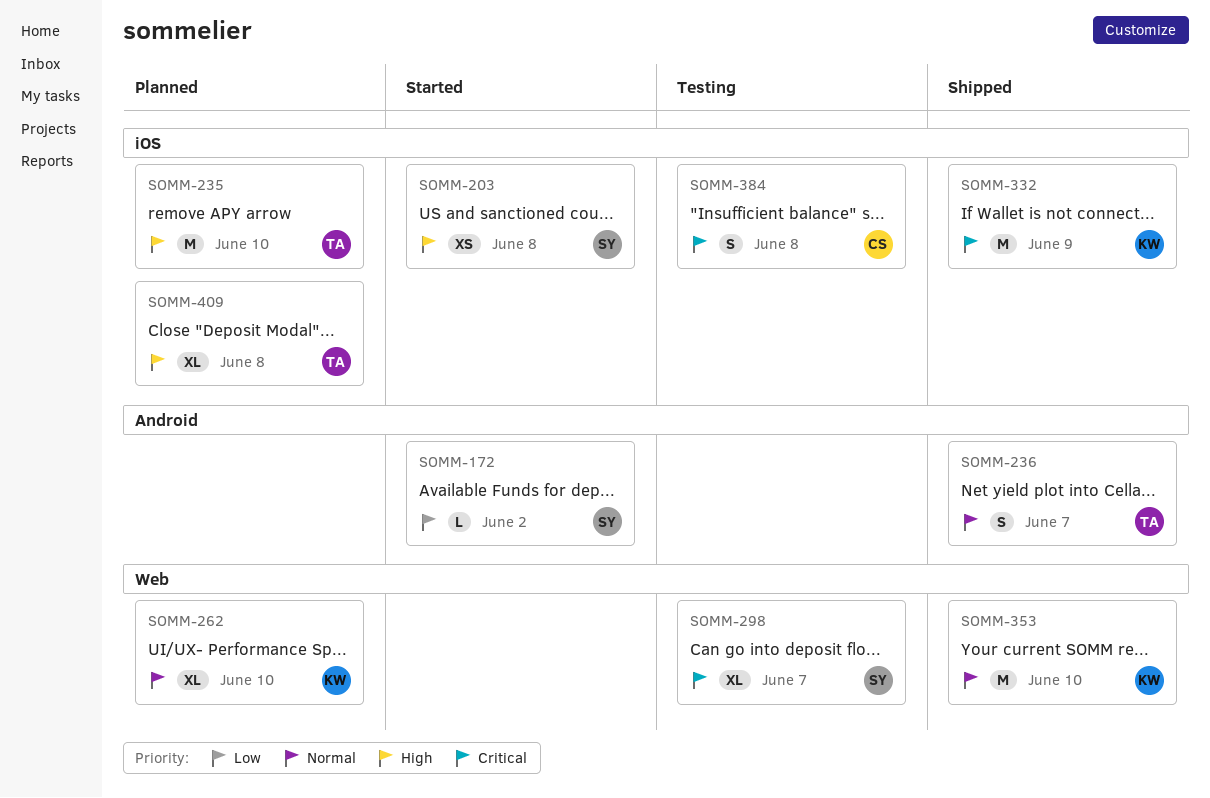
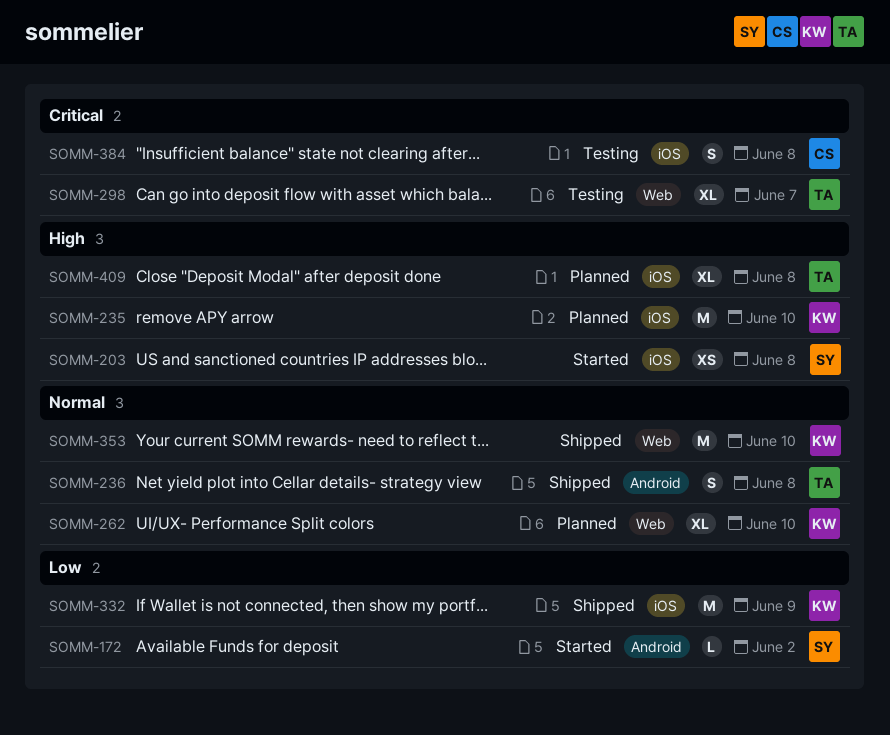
SOMM-235, owner: TA -> KW
SOMM-236, due: Jun 7 -> Jun 8
SOMM-298, owner: SY -> TA
SOMM-332, priority: Critical -> Low

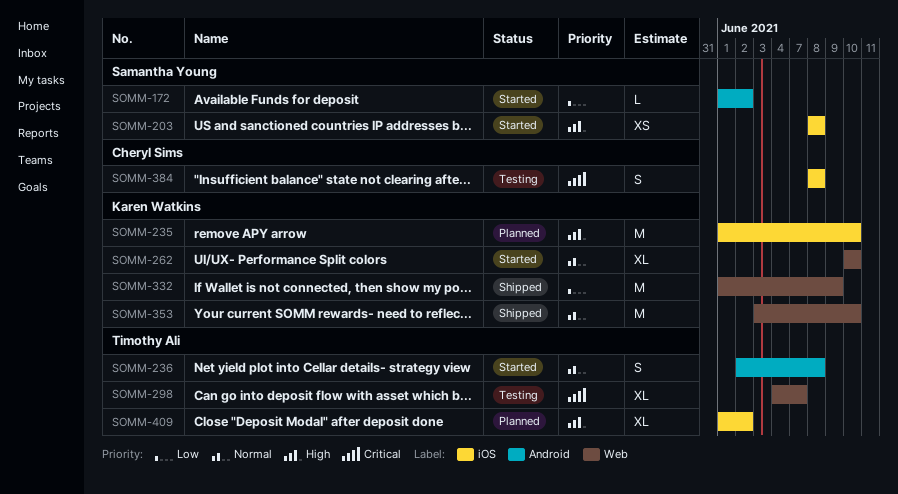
SOMM-236, status: Shipped -> Started
SOMM-262, status: Planned -> Started
SOMM-332, label: iOS -> Web
SOMM-409, due: Jun 8 -> Jun 2

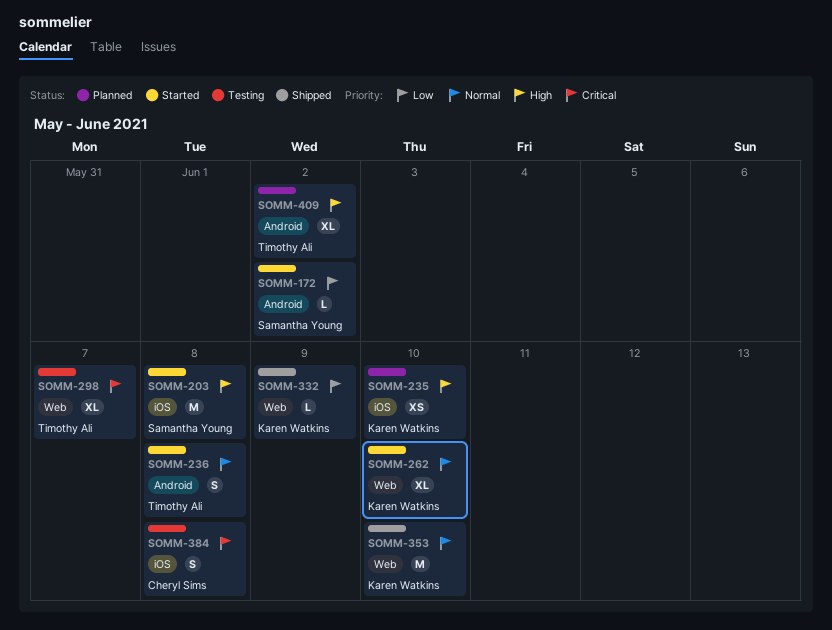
SOMM-203, estimate: XS -> M
SOMM-235, estimate: M -> XS
SOMM-332, estimate: M -> L
SOMM-409, label: iOS -> Android

